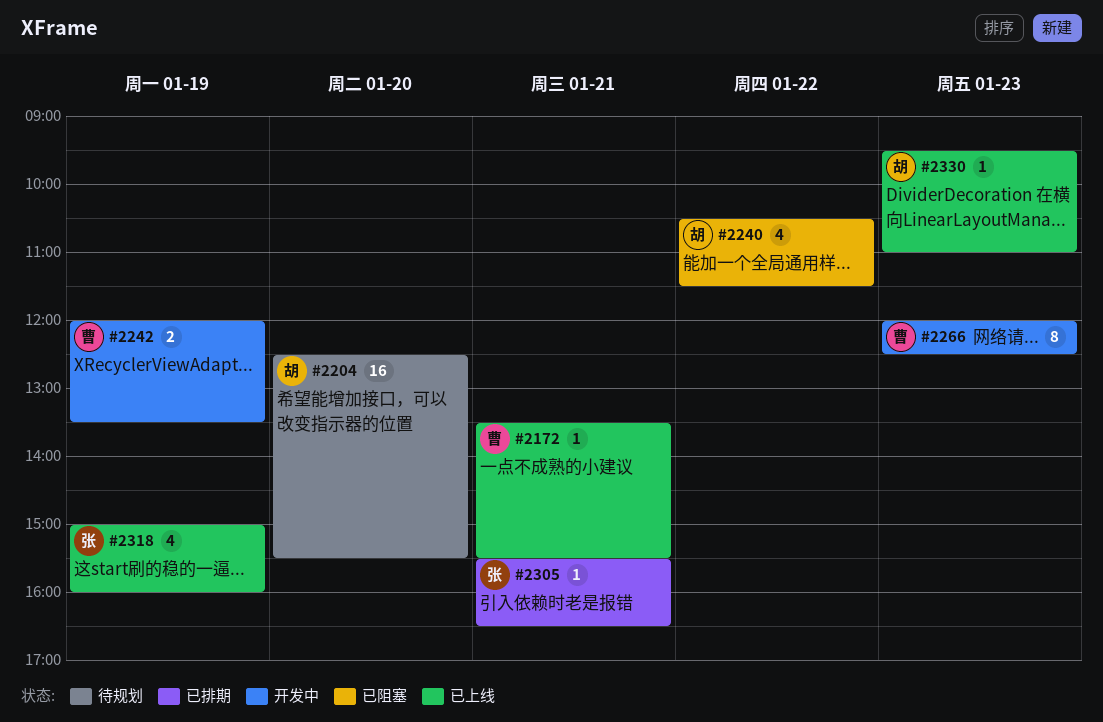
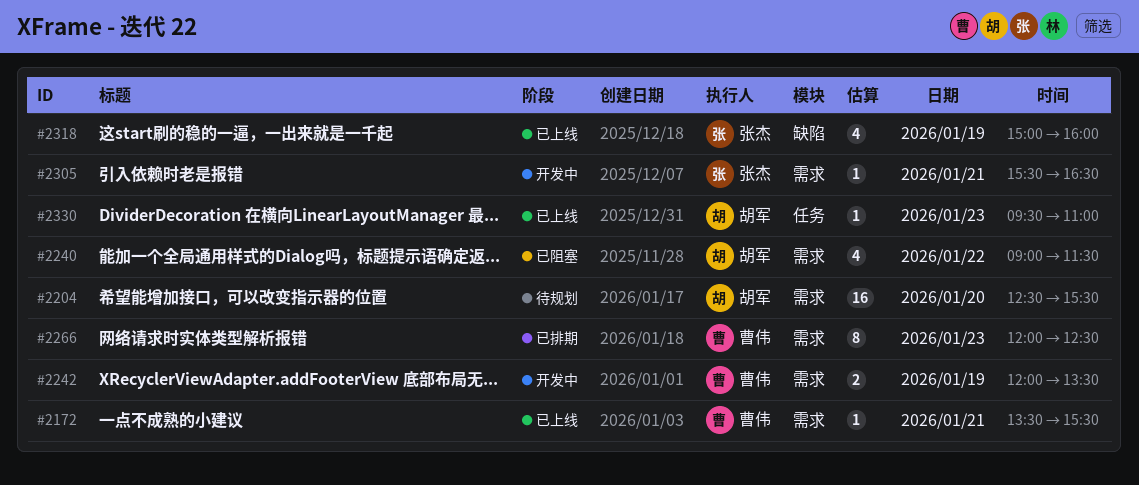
#2240, begins: 10:30 -> 09:00
#2266, status: 开发中 -> 已排期
#2305, status: 已排期 -> 开发中

